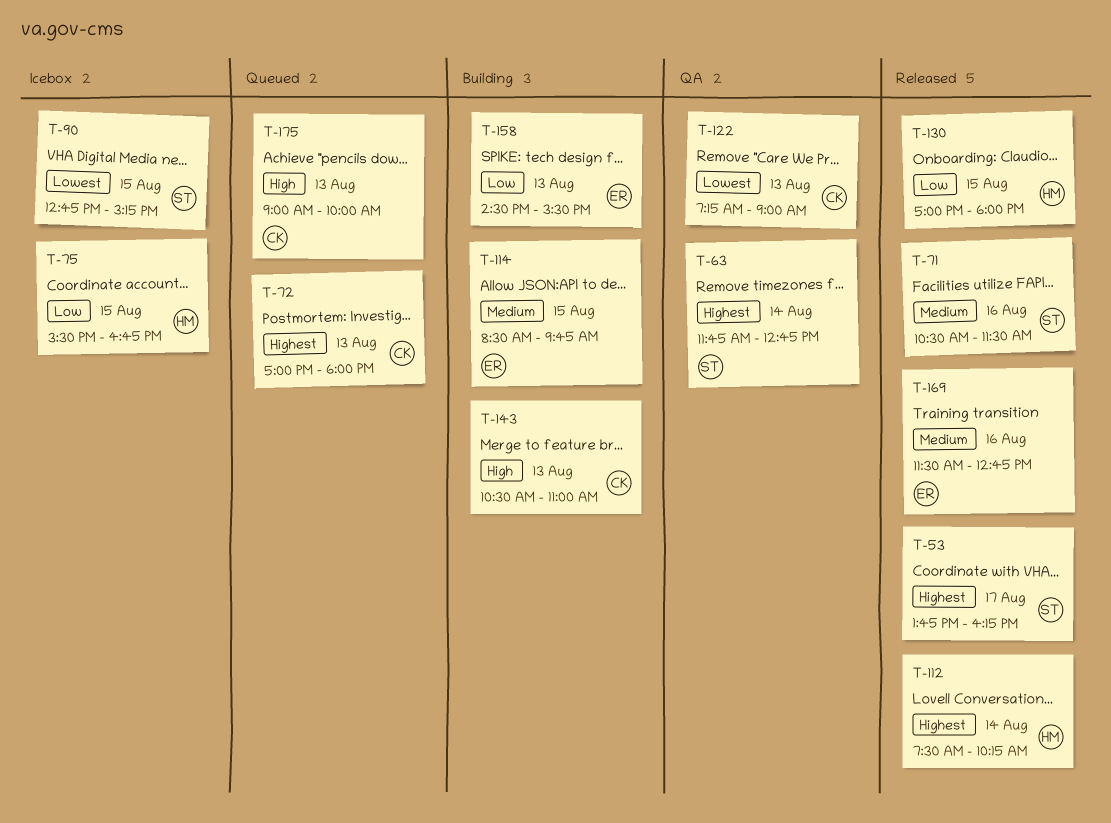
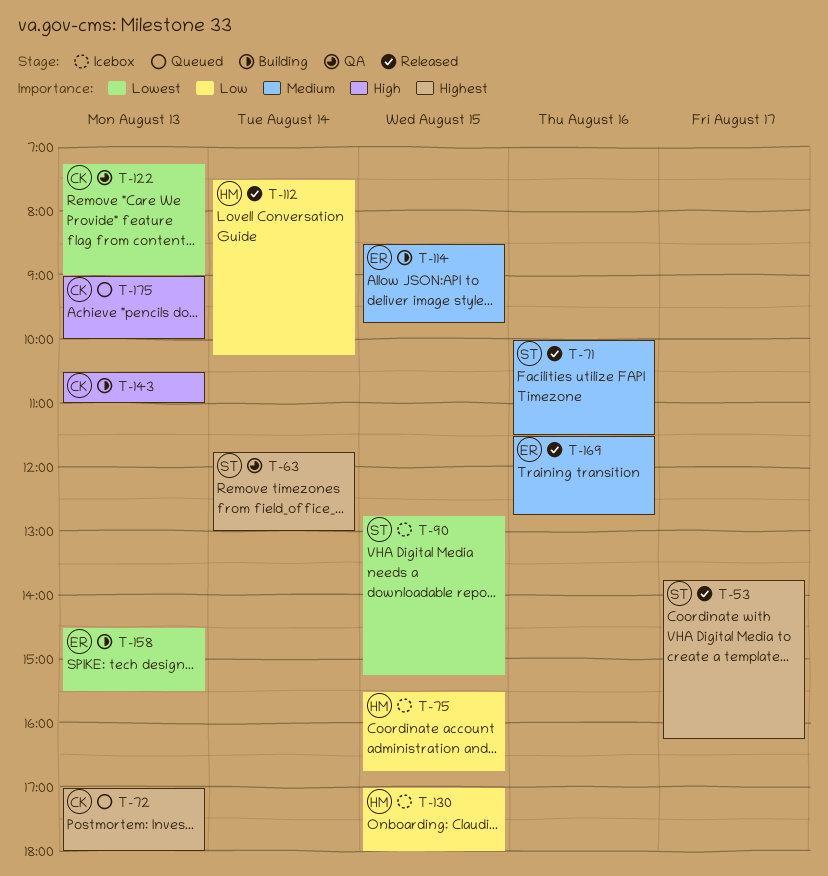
T-63, ends: 12:45 -> 13:00
T-71, begins: 10:30 -> 10:00
T-112, priority: Highest -> Low
T-130, status: Released -> Icebox
T-158, priority: Low -> Lowest

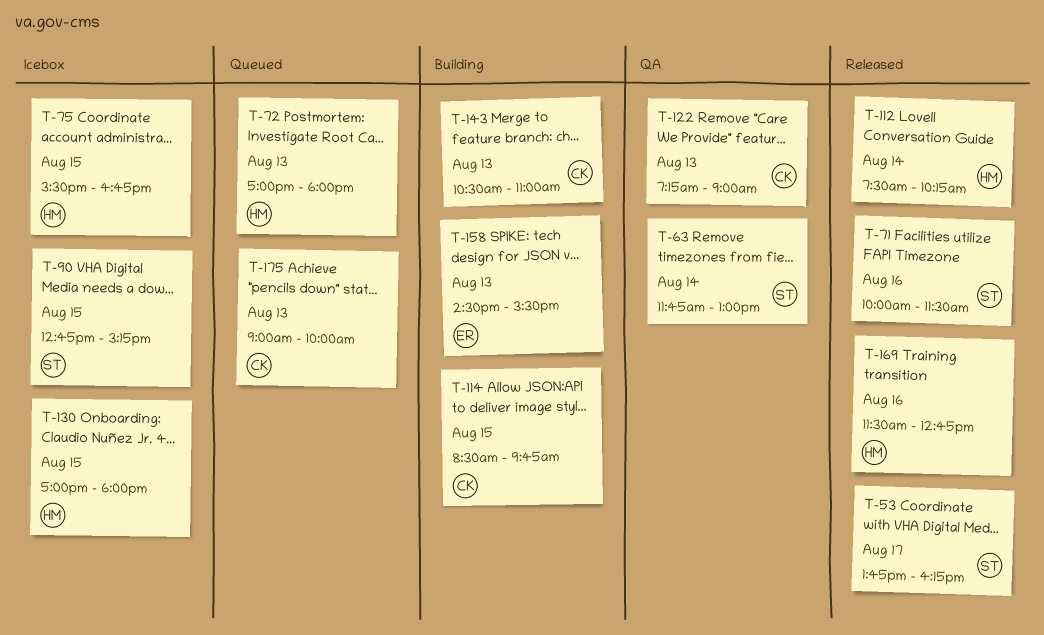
T-72, owner: CK -> HM
T-114, owner: ER -> CK
T-169, owner: ER -> HM

